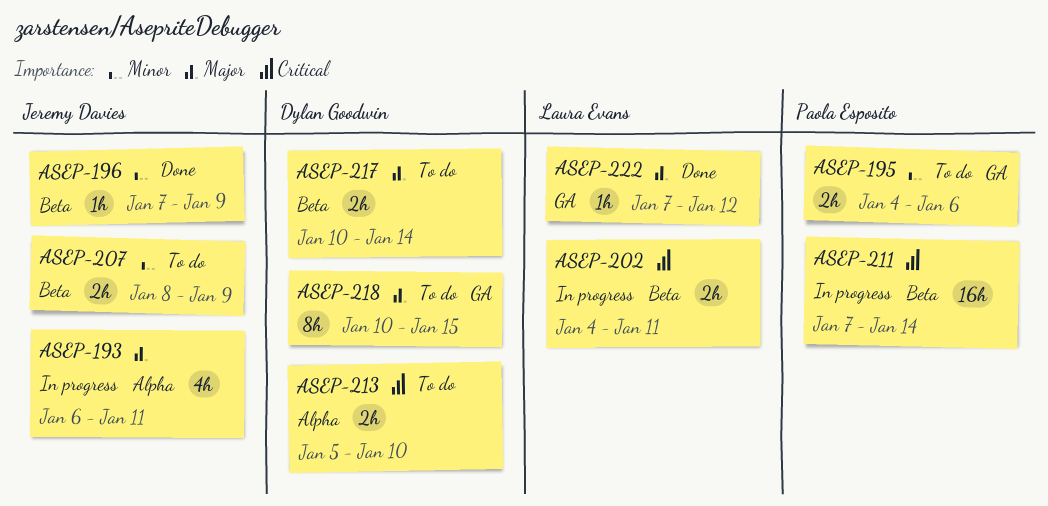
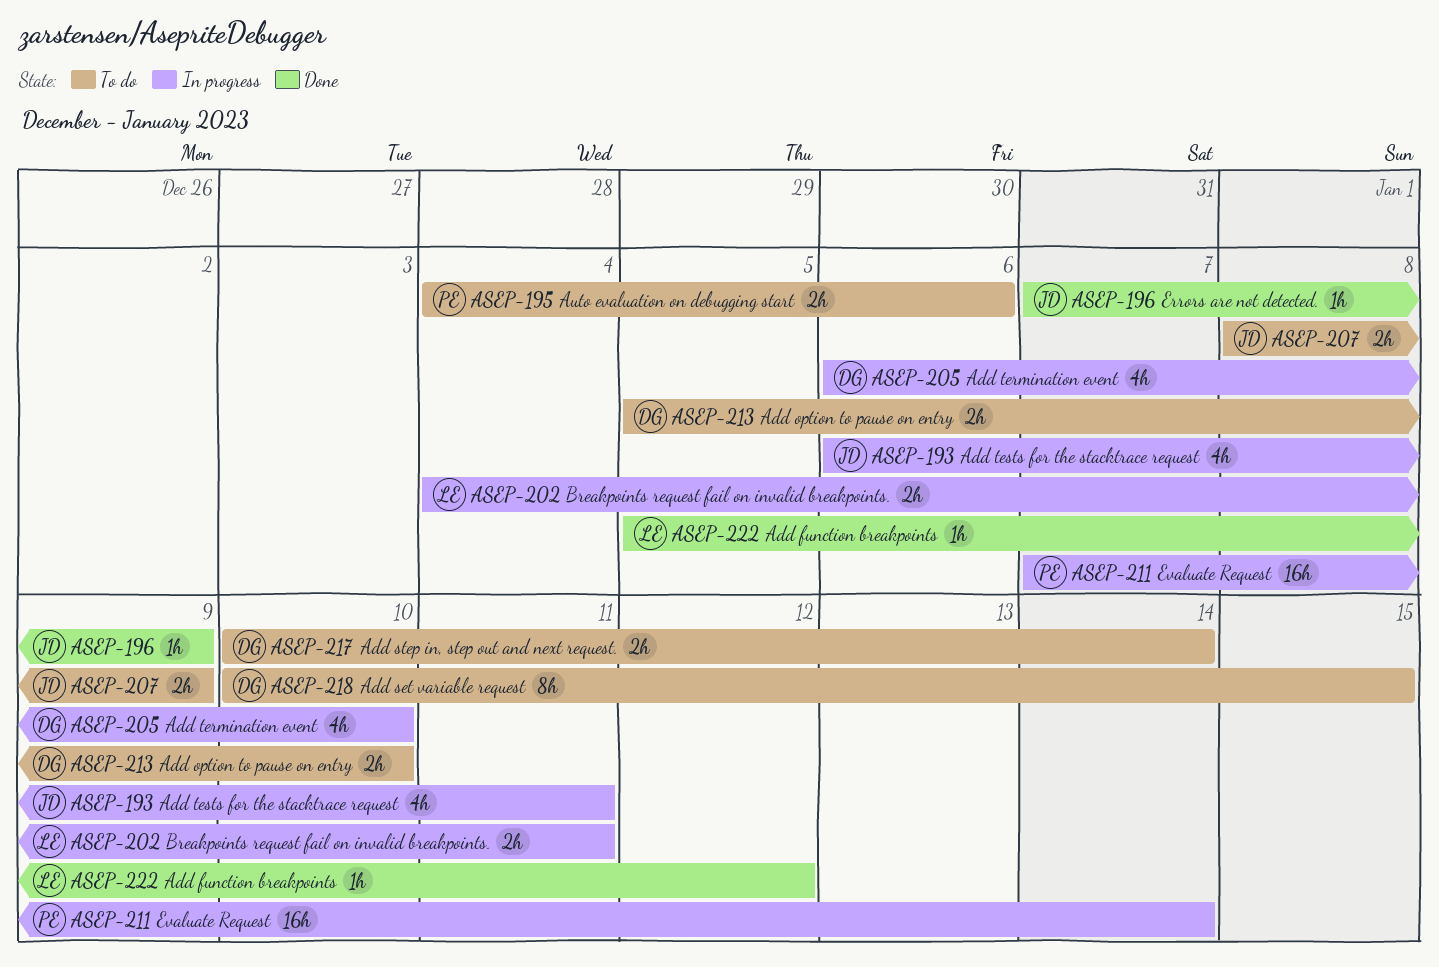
ASEP-205: none -> present
ASEP-222, start: Jan 7 -> Jan 5

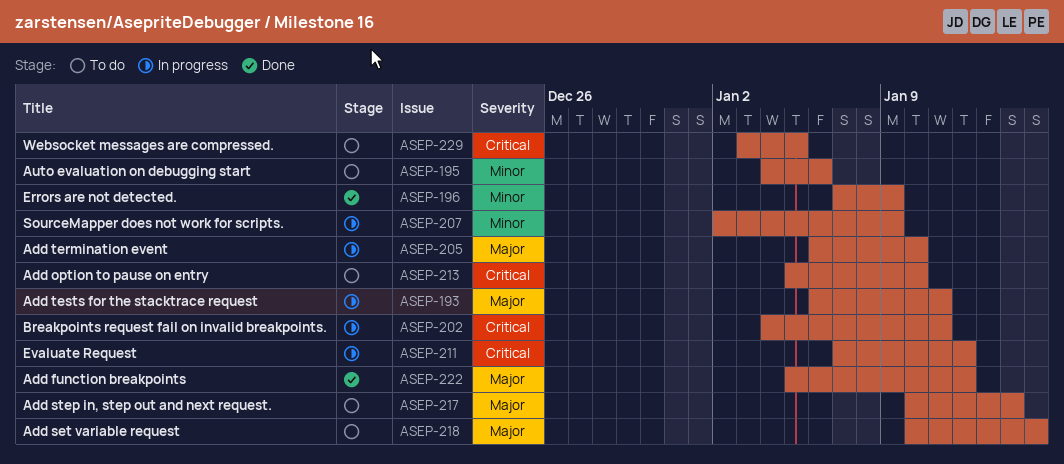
ASEP-207, status: To do -> In progress
ASEP-207, start: Jan 8 -> Jan 2
ASEP-211, due: Jan 14 -> Jan 12
ASEP-229: none -> present

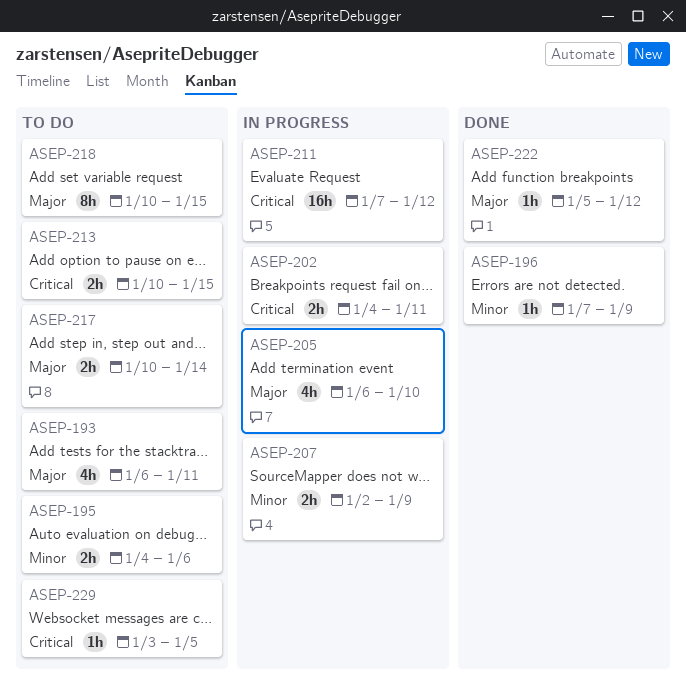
ASEP-193, status: In progress -> To do
ASEP-213, start: Jan 5 -> Jan 10
ASEP-213, due: Jan 10 -> Jan 15

